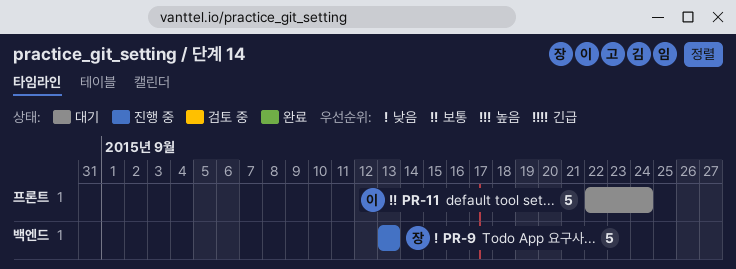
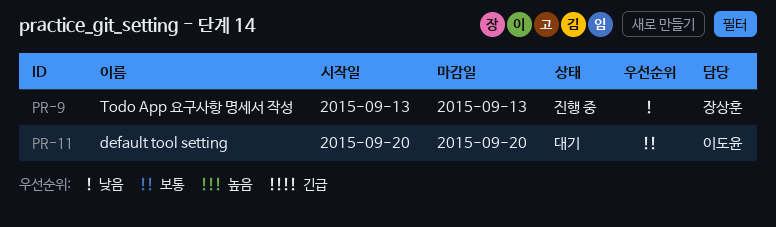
PR-11, start: Sep 22 -> Sep 20
PR-11, due: Sep 24 -> Sep 20

